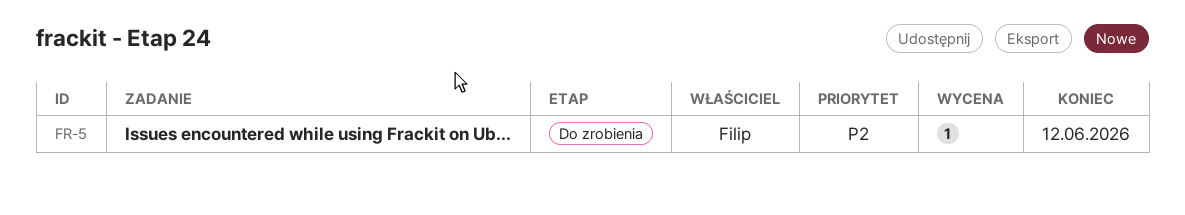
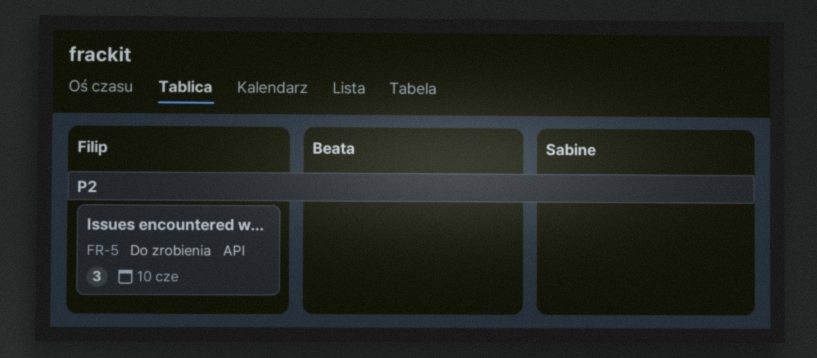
FR-5, estimate: 1 -> 3
FR-5, due: Jun 12 -> Jun 10

